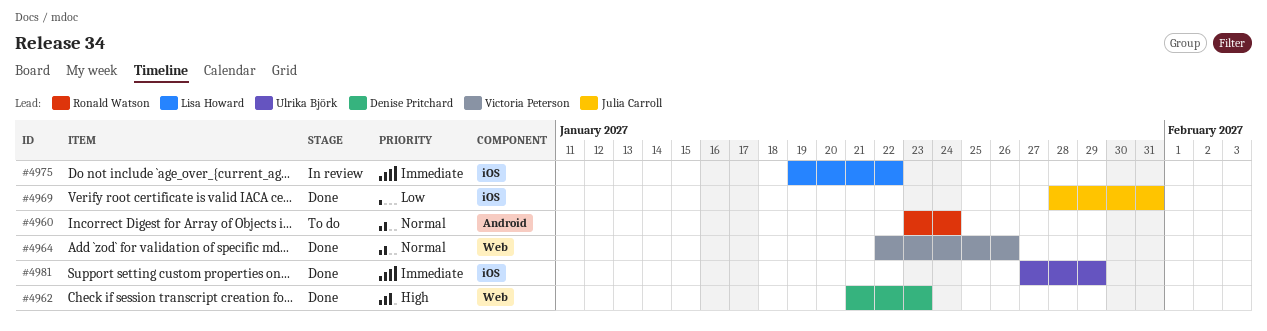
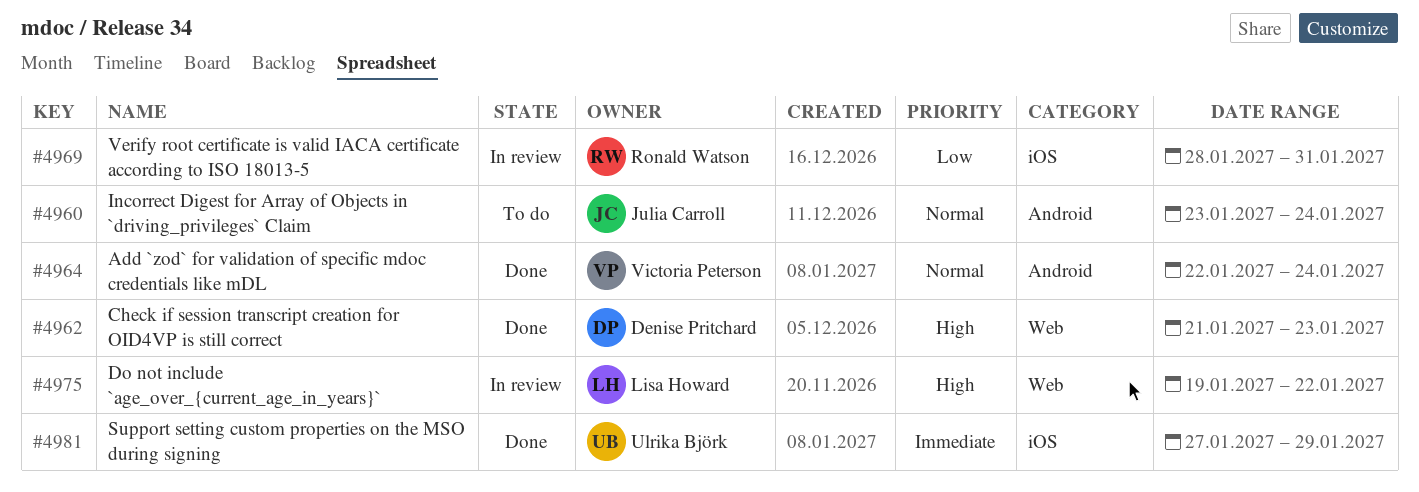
#4960, owner: Ronald Watson -> Julia Carroll
#4964, label: Web -> Android
#4964, due: Jan 26 -> Jan 24
#4969, status: Done -> In review
#4969, owner: Julia Carroll -> Ronald Watson
#4975, priority: Immediate -> High
#4975, label: iOS -> Web

